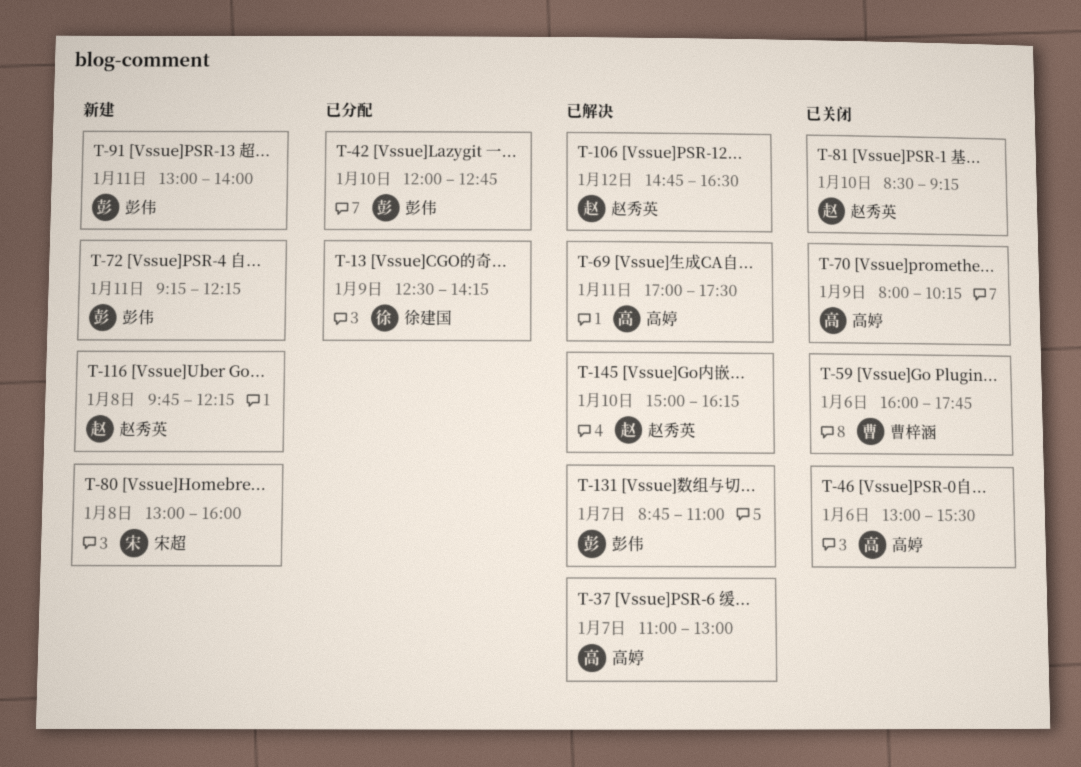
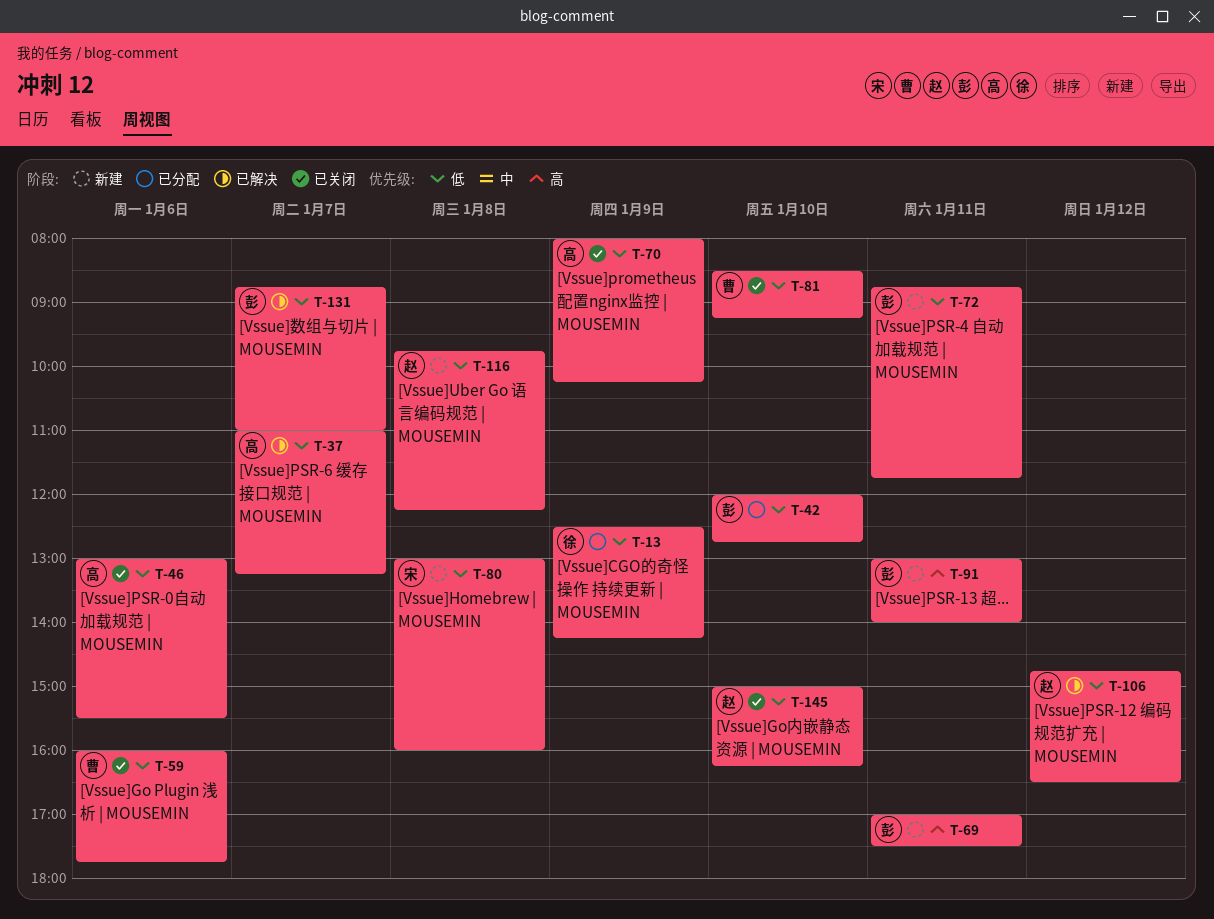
T-37, ends: 13:00 -> 13:15
T-69, status: 已解决 -> 新建
T-69, owner: 高婷 -> 彭伟
T-72, begins: 09:15 -> 08:45
T-72, ends: 12:15 -> 11:45
T-81, owner: 赵秀英 -> 曹梓涵
T-145, status: 已解决 -> 已关闭

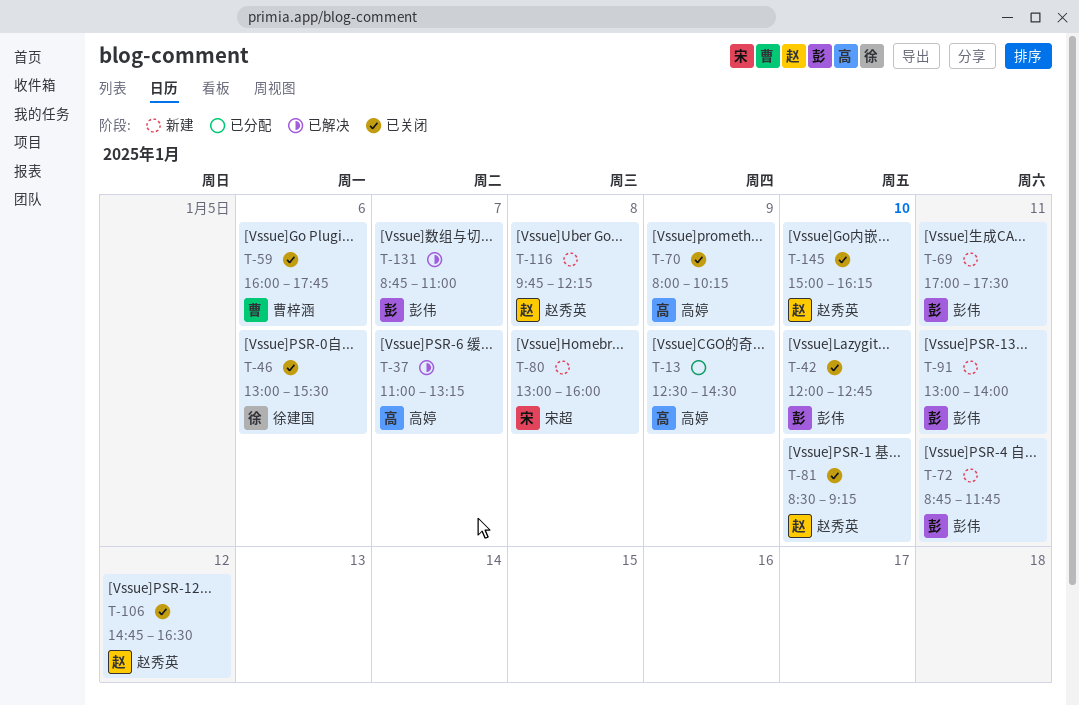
T-13, owner: 徐建国 -> 高婷
T-13, ends: 14:15 -> 14:30
T-42, status: 已分配 -> 已关闭
T-46, owner: 高婷 -> 徐建国
T-81, owner: 曹梓涵 -> 赵秀英
T-106, status: 已解决 -> 已关闭

